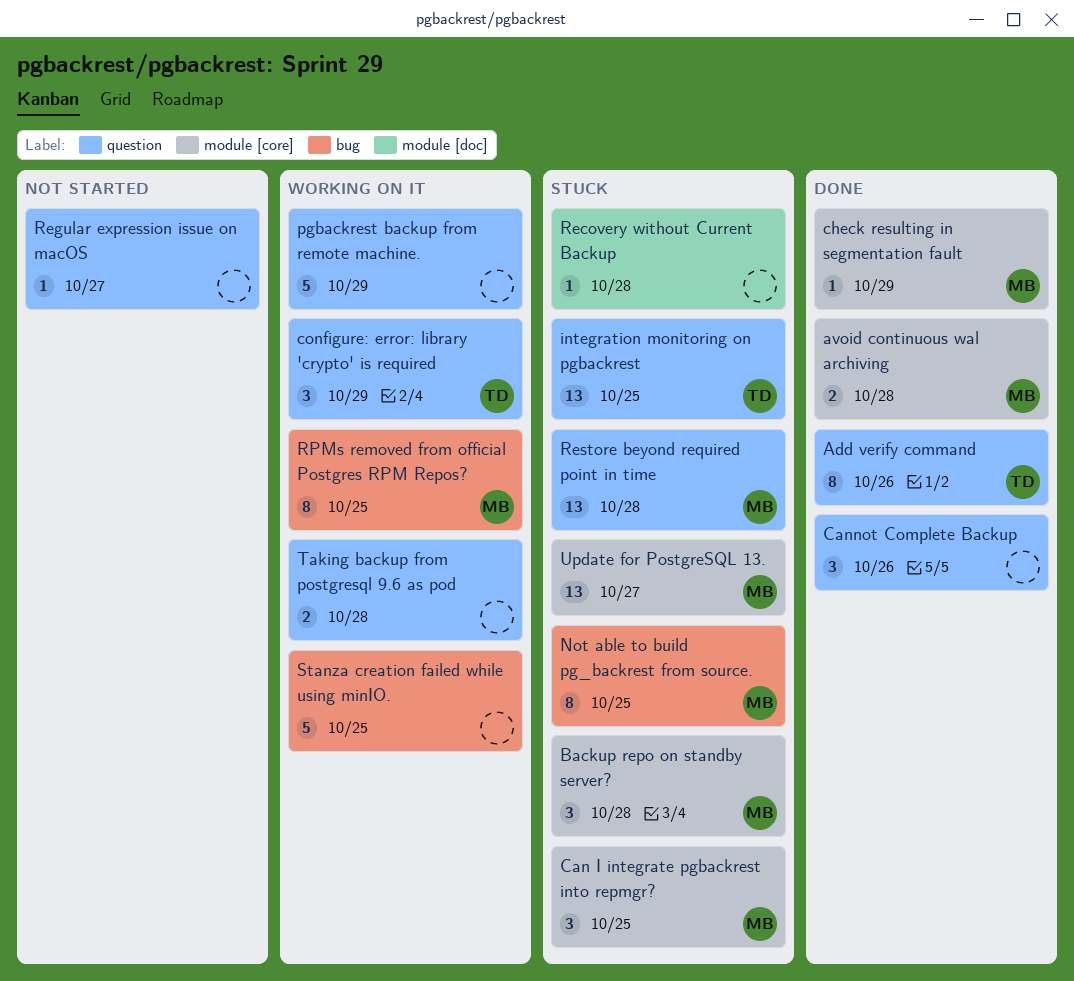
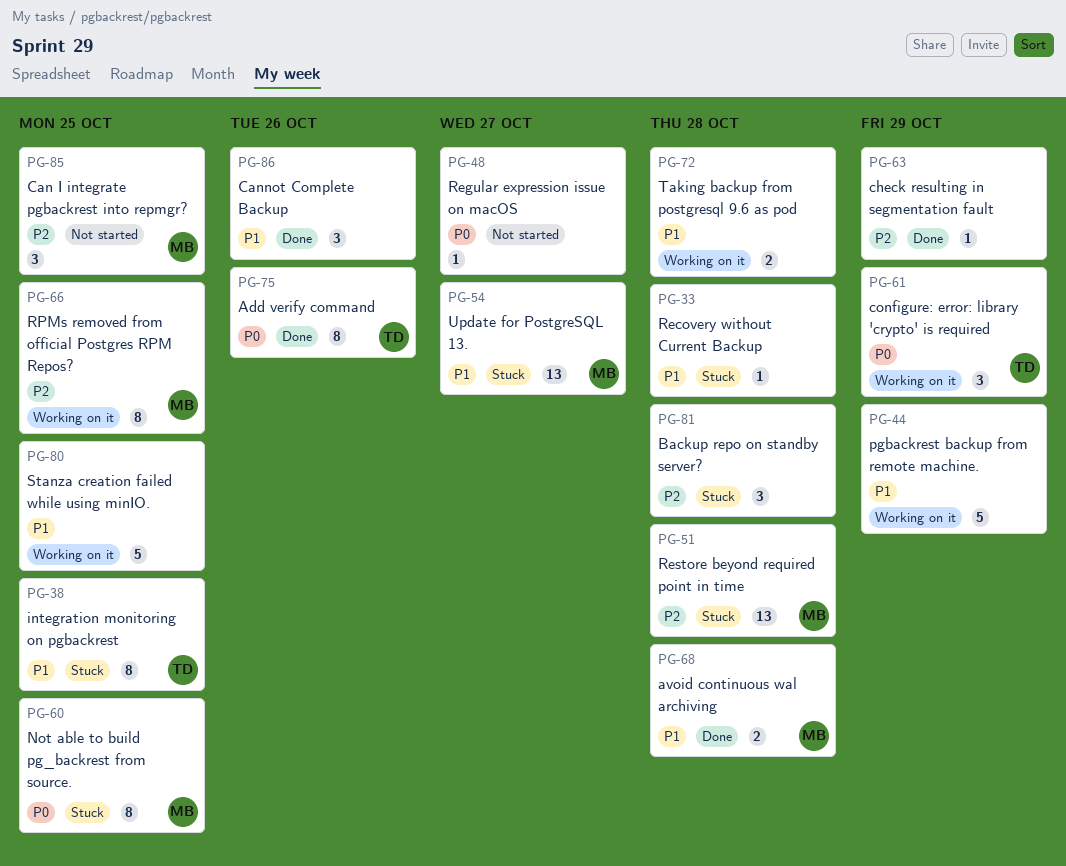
Backup repo on standby server?, owner: MB -> none
Can I integrate pgbackrest into repmgr?, status: Stuck -> Not started
check resulting in segmentation fault, owner: MB -> none
integration monitoring on pgbackrest, estimate: 13 -> 8

